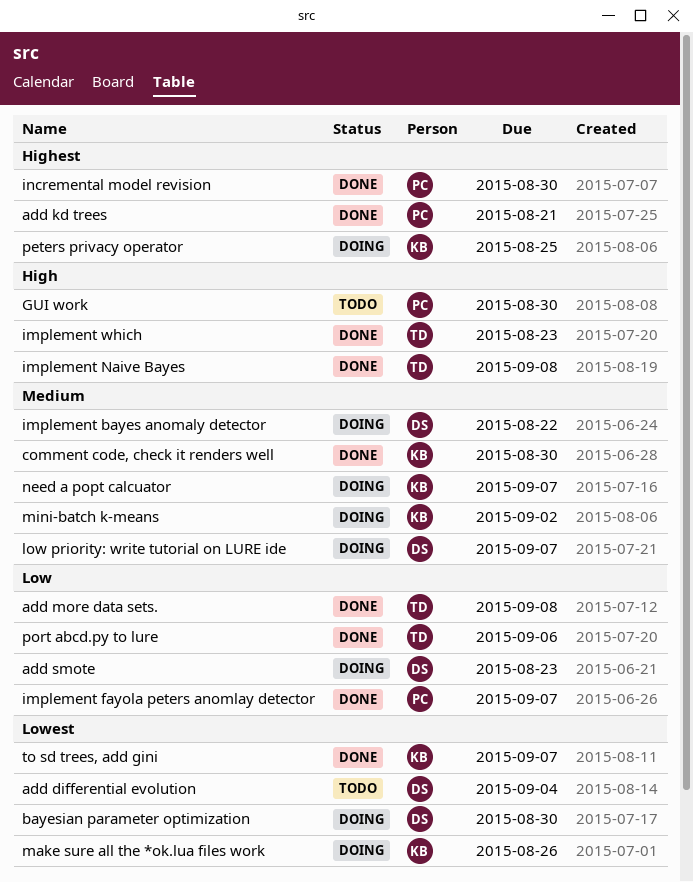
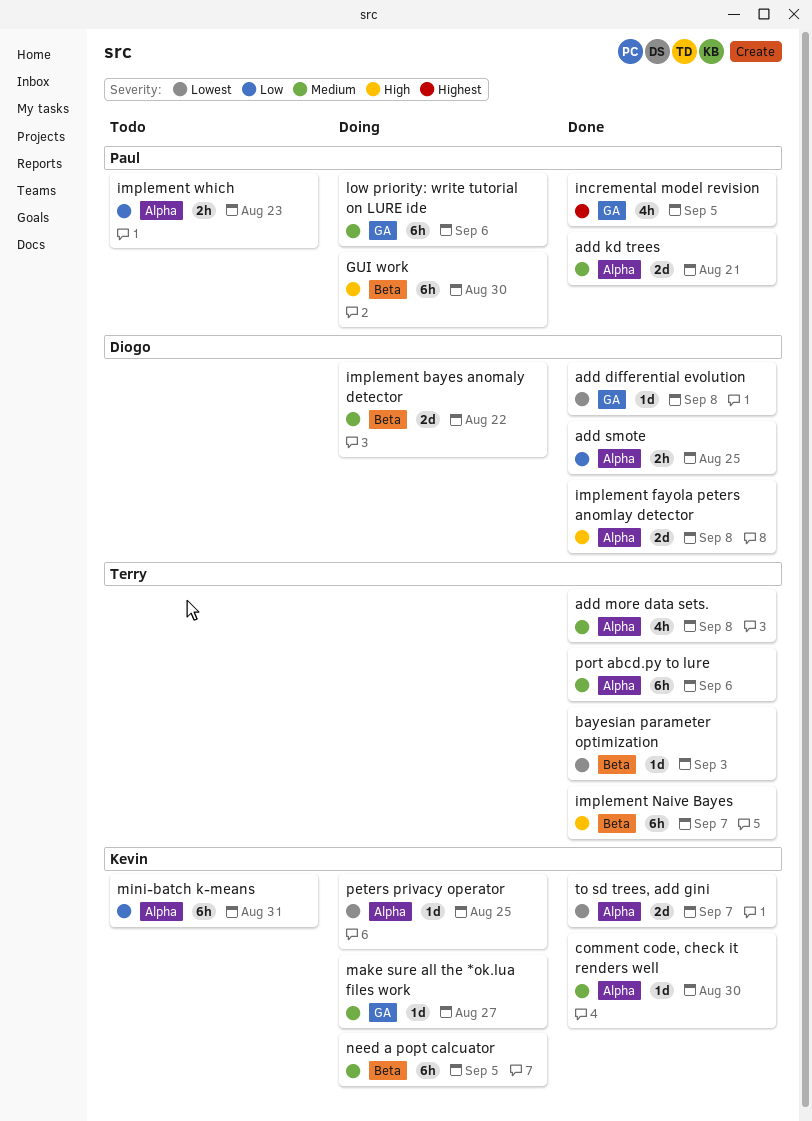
add differential evolution, status: Todo -> Done
add differential evolution, due: Sep 4 -> Sep 8
add kd trees, priority: Highest -> Medium
add more data sets., priority: Low -> Medium
add smote, status: Doing -> Done
add smote, due: Aug 23 -> Aug 25
bayesian parameter optimization, status: Doing -> Done
bayesian parameter optimization, owner: Diogo -> Terry
bayesian parameter optimization, due: Aug 30 -> Sep 3
GUI work, status: Todo -> Doing
implement fayola peters anomlay detector, owner: Paul -> Diogo
implement fayola peters anomlay detector, priority: Low -> High
implement fayola peters anomlay detector, due: Sep 7 -> Sep 8
implement Naive Bayes, due: Sep 8 -> Sep 7
implement which, status: Done -> Todo
implement which, owner: Terry -> Paul
implement which, priority: High -> Low
incremental model revision, due: Aug 30 -> Sep 5
low priority: write tutorial on LURE ide, owner: Diogo -> Paul
low priority: write tutorial on LURE ide, due: Sep 7 -> Sep 6
make sure all the *ok.lua files work, priority: Lowest -> Medium
make sure all the *ok.lua files work, due: Aug 26 -> Aug 27
mini-batch k-means, status: Doing -> Todo
mini-batch k-means, priority: Medium -> Low
mini-batch k-means, due: Sep 2 -> Aug 31
need a popt calcuator, due: Sep 7 -> Sep 5
peters privacy operator, priority: Highest -> Lowest
port abcd.py to lure, priority: Low -> Medium

